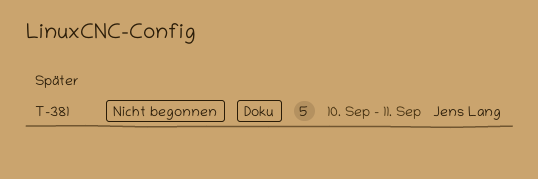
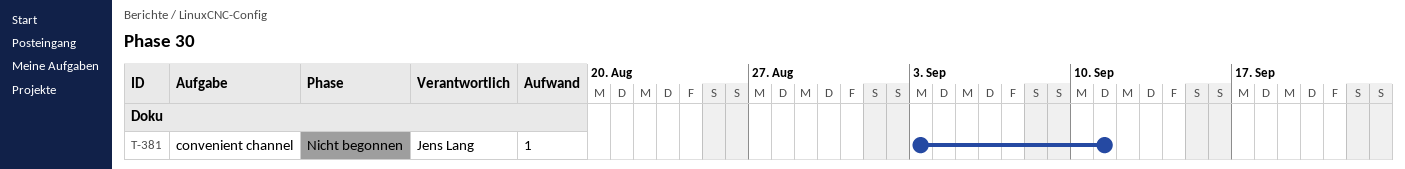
T-381, estimate: 5 -> 1
T-381, start: Sep 10 -> Sep 3

